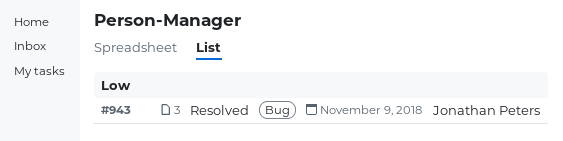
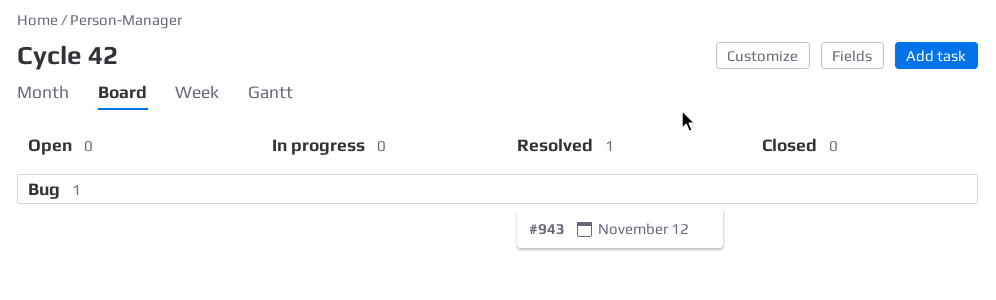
#943, due: Nov 9 -> Nov 12

